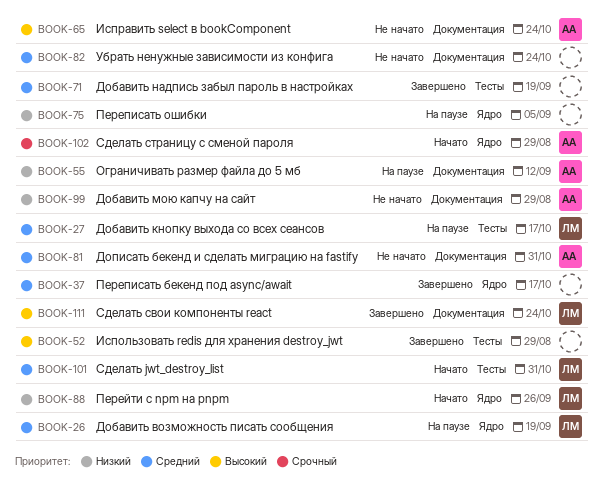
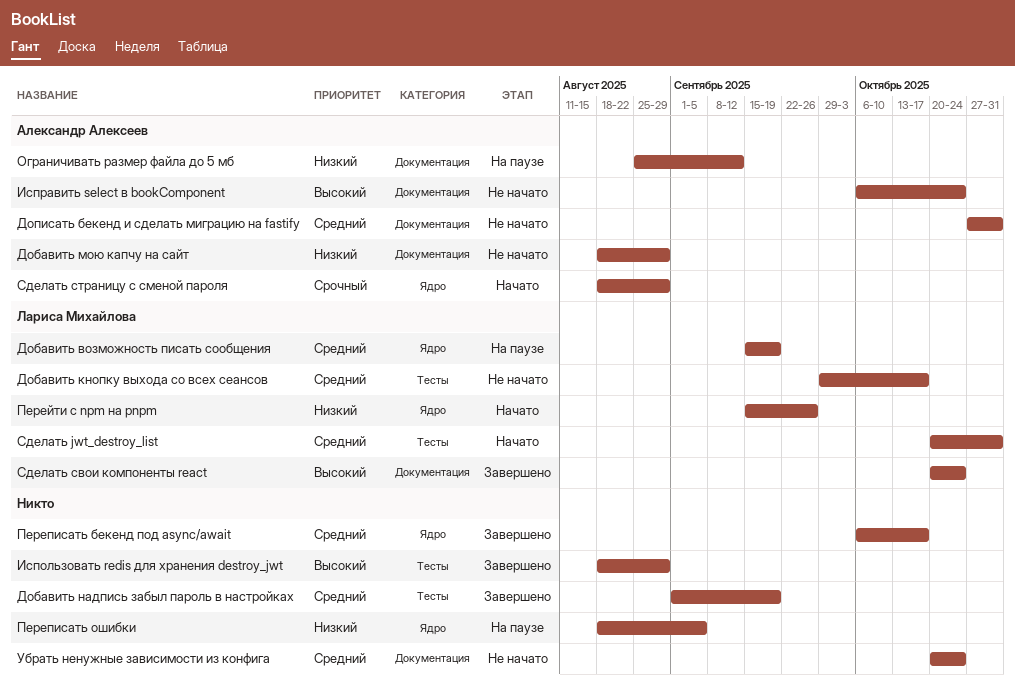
Добавить кнопку выхода со всех сеансов, status: На паузе -> Не начато

